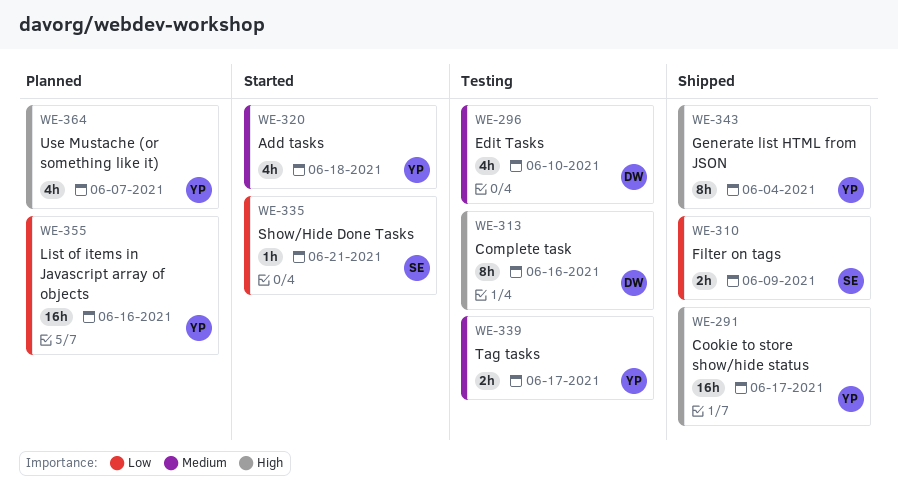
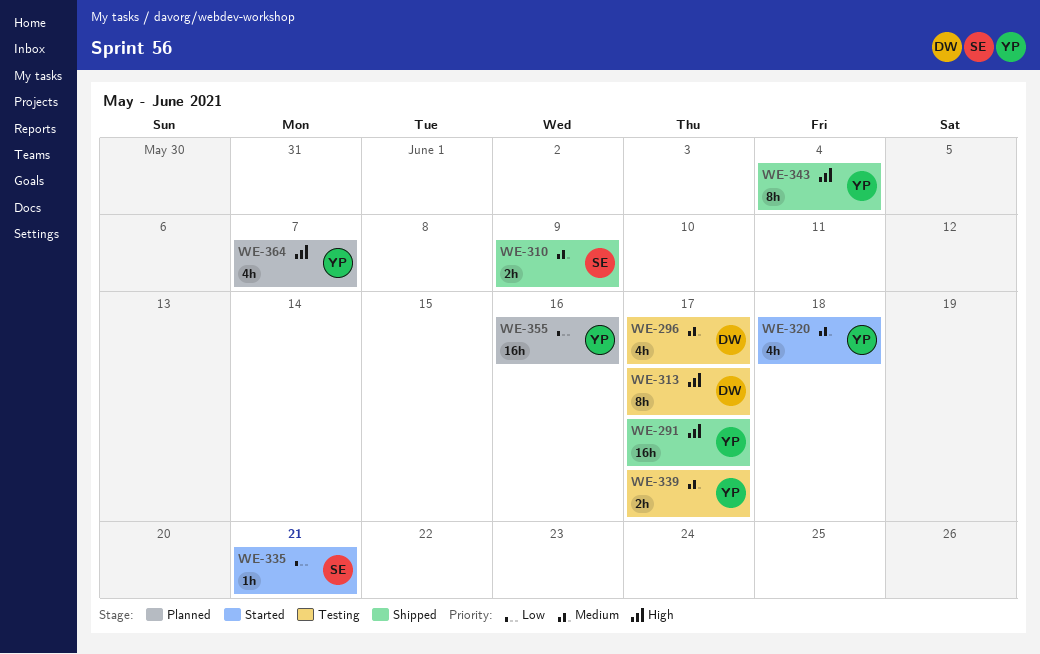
WE-296, due: Jun 10 -> Jun 17
WE-310, priority: Low -> Medium
WE-313, due: Jun 16 -> Jun 17

